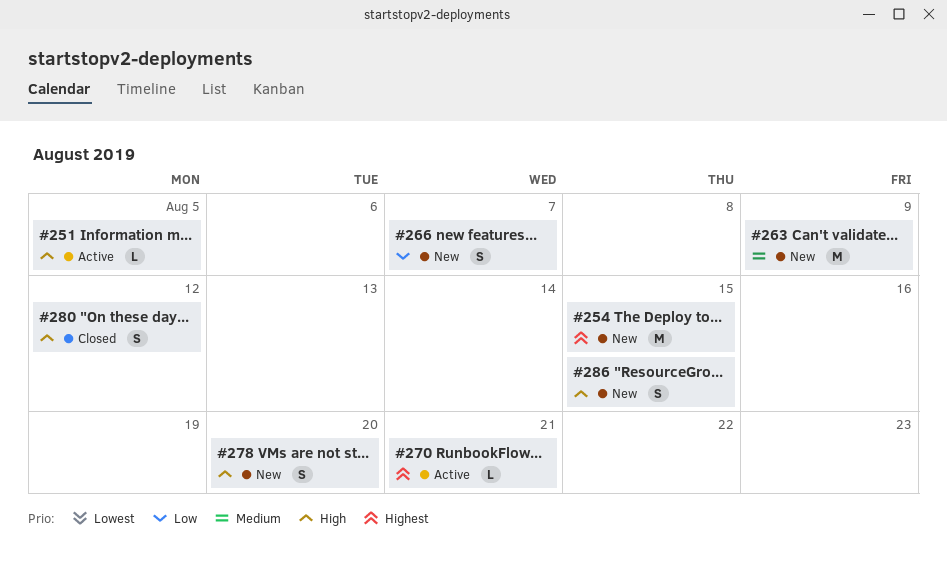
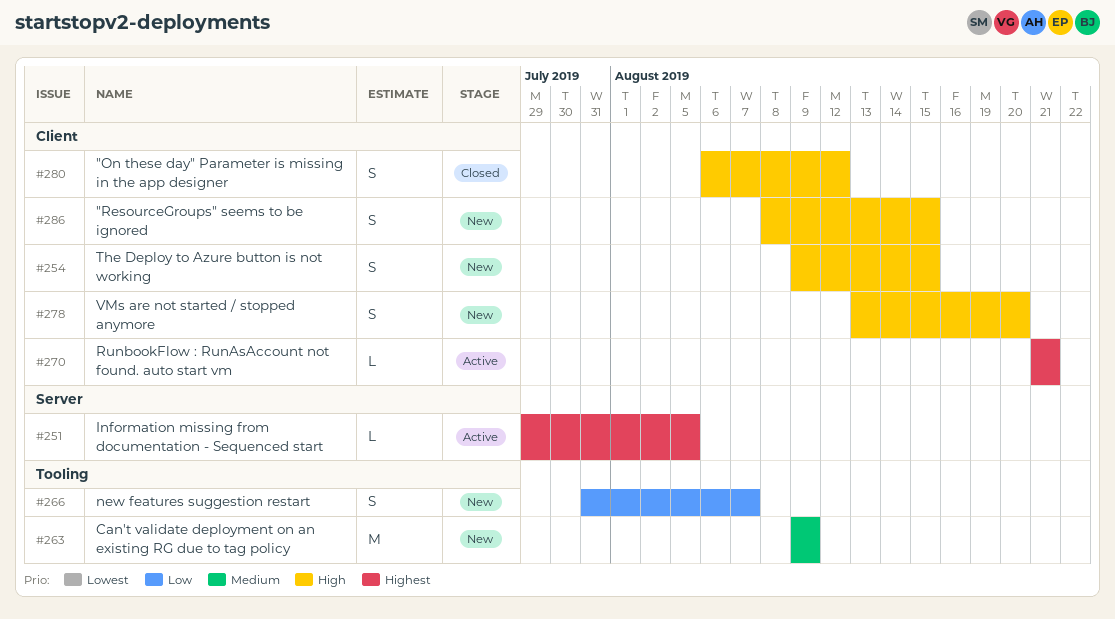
#251, priority: High -> Highest
#254, priority: Highest -> High
#254, estimate: M -> S

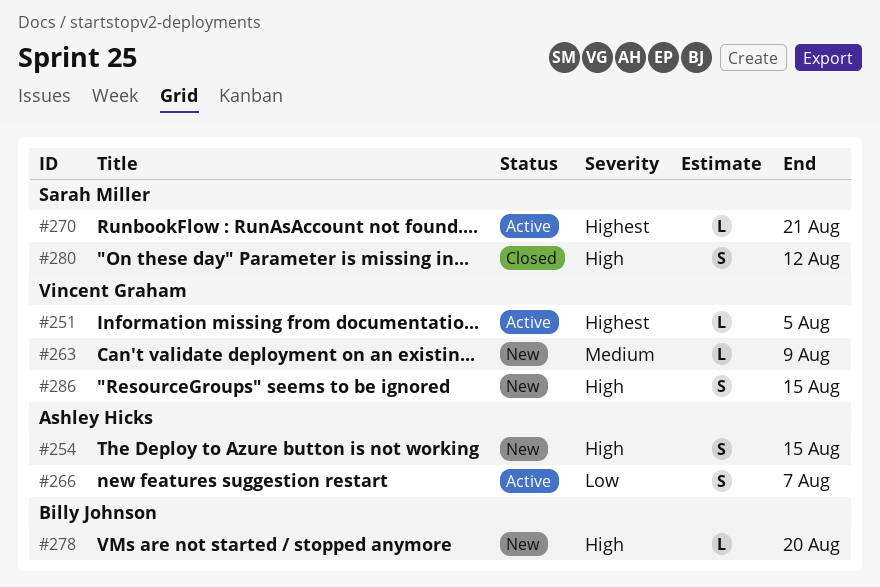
#263, estimate: M -> L
#266, status: New -> Active
#278, estimate: S -> L

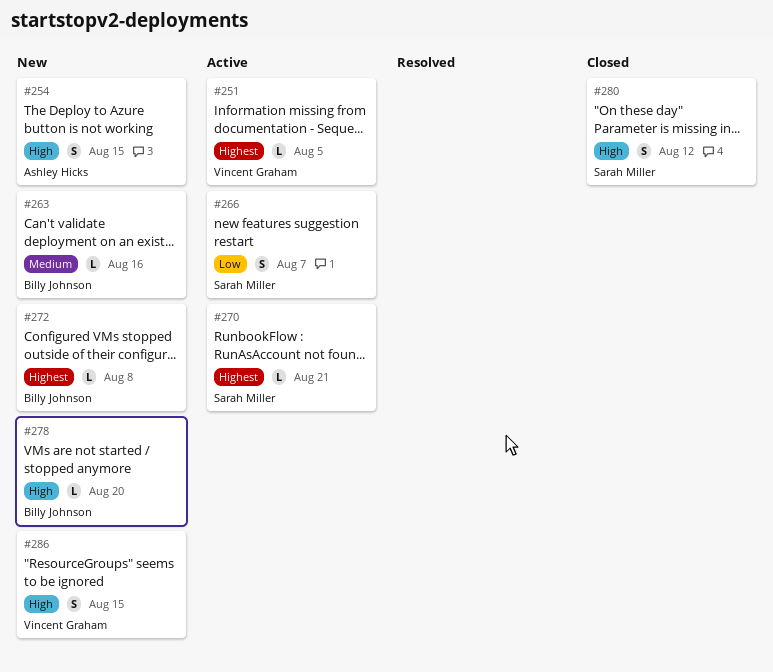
#263, owner: Vincent Graham -> Billy Johnson
#263, due: Aug 9 -> Aug 16
#266, owner: Ashley Hicks -> Sarah Miller
#272: none -> present

